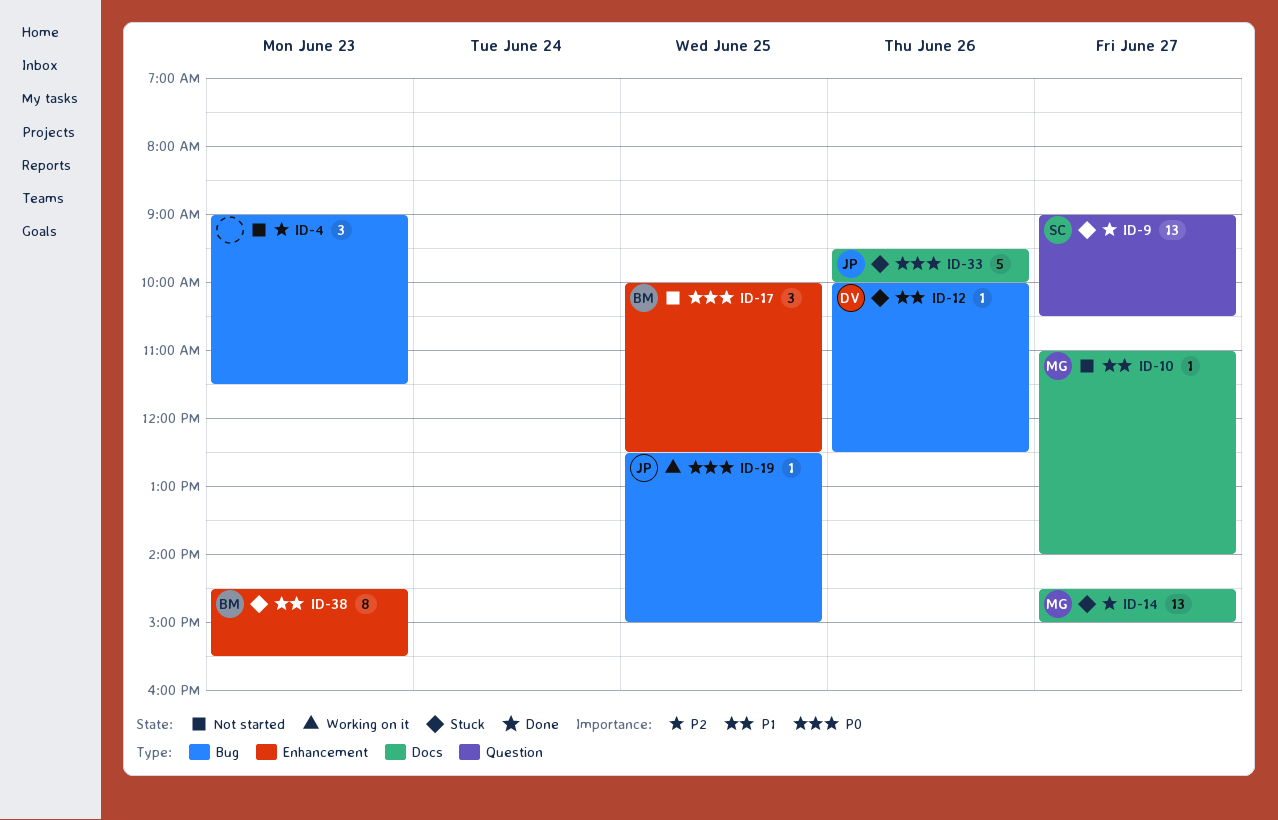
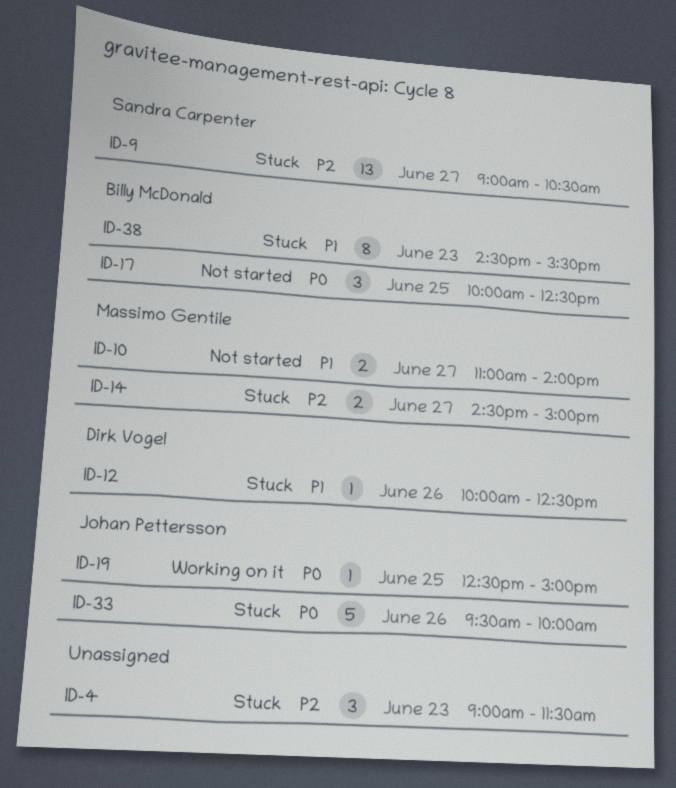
ID-4, status: Not started -> Stuck
ID-10, estimate: 1 -> 2
ID-14, estimate: 13 -> 2

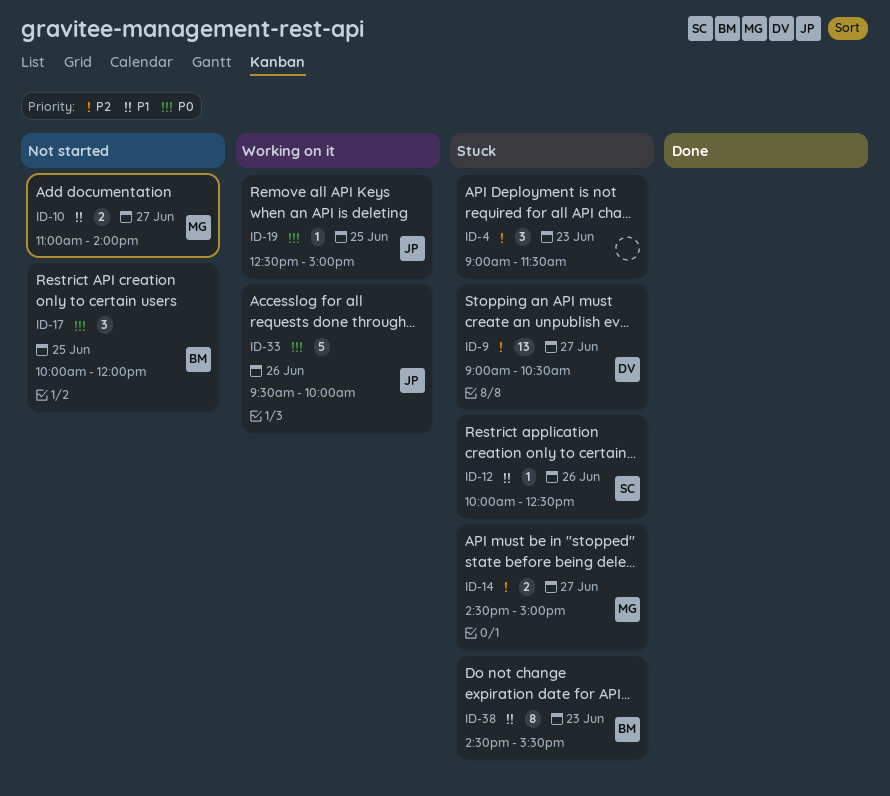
ID-9, owner: Sandra Carpenter -> Dirk Vogel
ID-12, owner: Dirk Vogel -> Sandra Carpenter
ID-17, ends: 12:30 -> 12:00
ID-33, status: Stuck -> Working on it

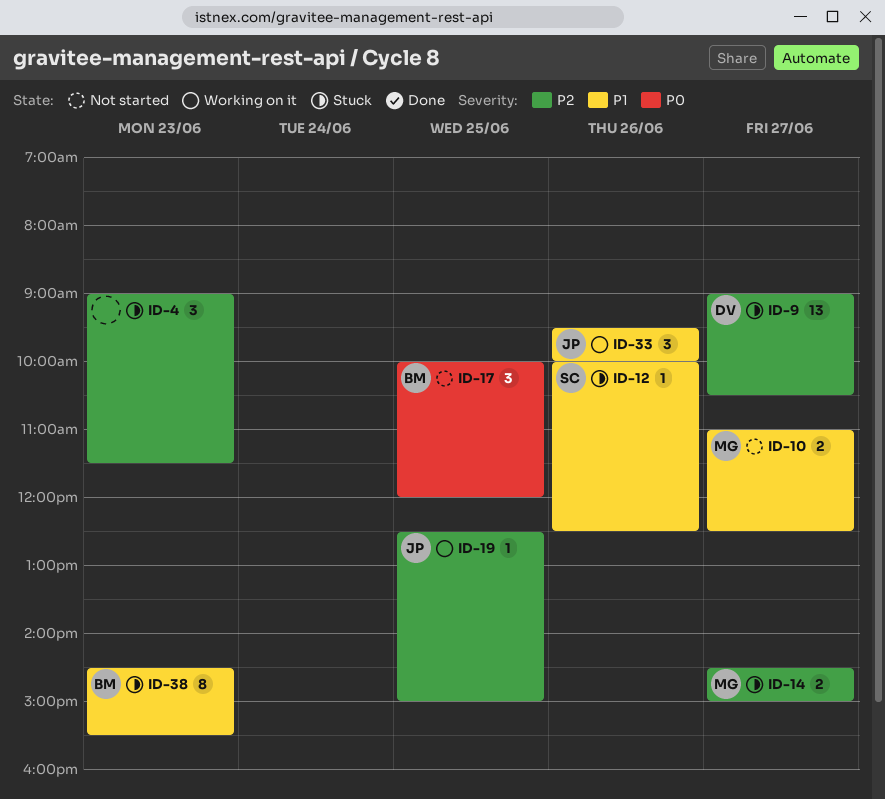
ID-10, ends: 14:00 -> 12:30
ID-19, priority: P0 -> P2
ID-33, priority: P0 -> P1
ID-33, estimate: 5 -> 3

